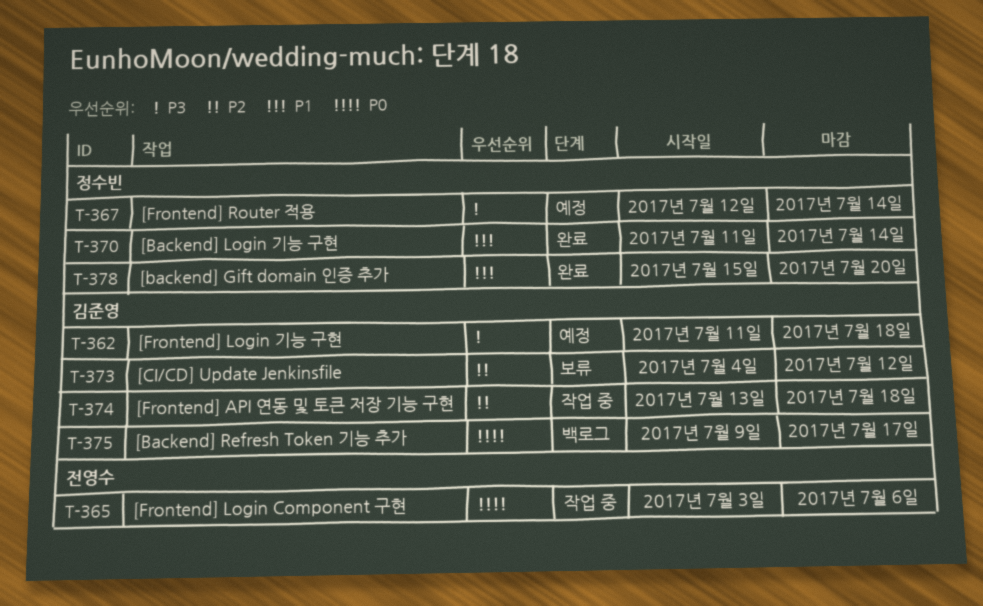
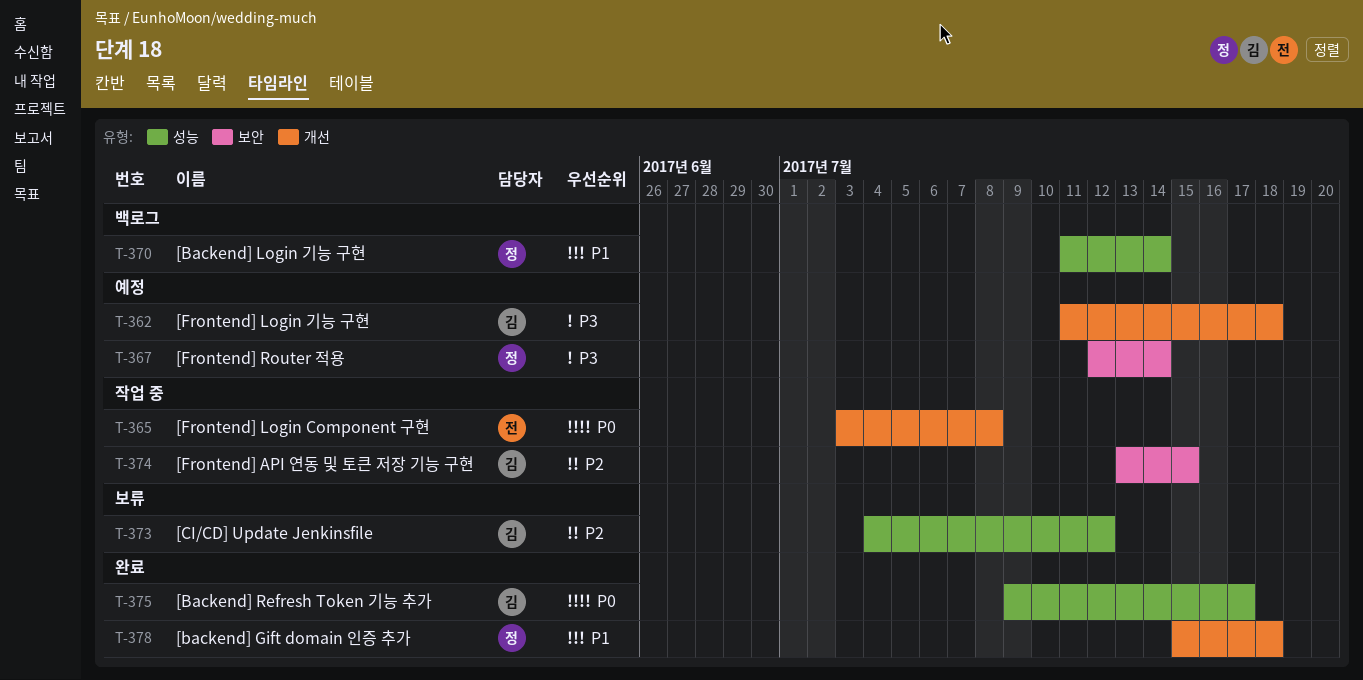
T-365, due: Jul 6 -> Jul 8
T-370, status: 완료 -> 백로그
T-374, due: Jul 18 -> Jul 15
T-375, status: 백로그 -> 완료
T-378, due: Jul 20 -> Jul 18

